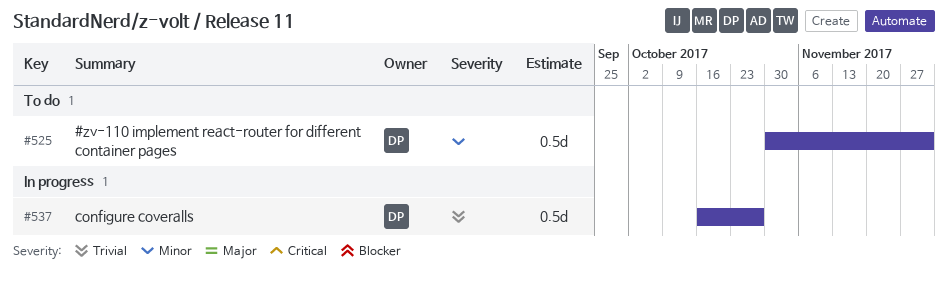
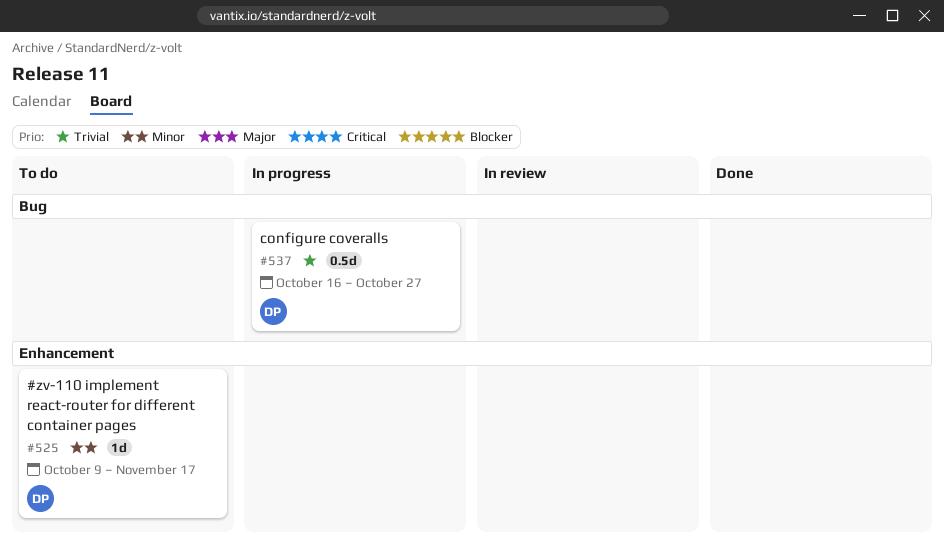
#525, estimate: 0.5d -> 1d
#525, start: Oct 30 -> Oct 9
#525, due: Dec 1 -> Nov 17

